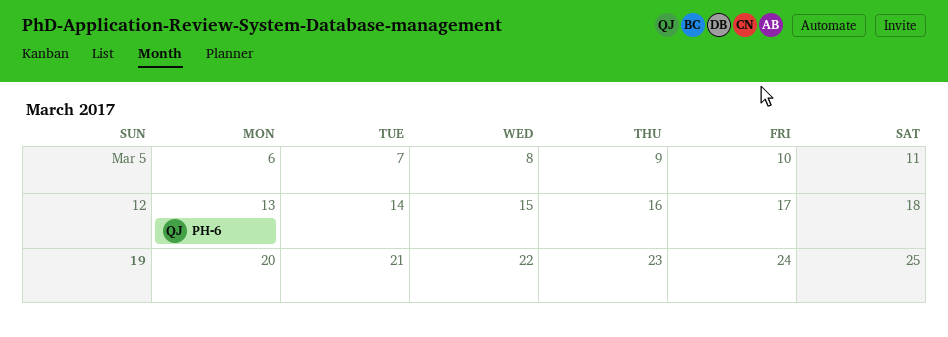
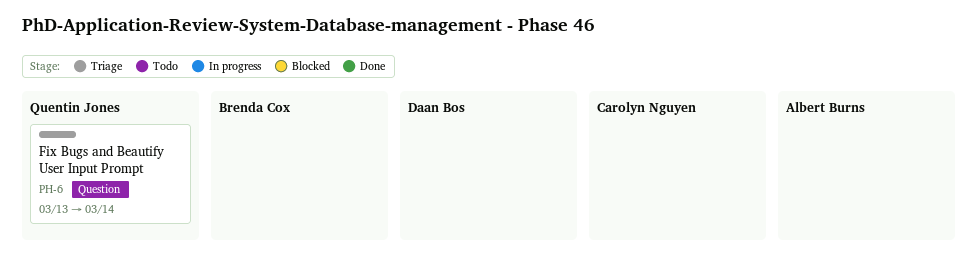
PH-6, due: Mar 13 -> Mar 14

